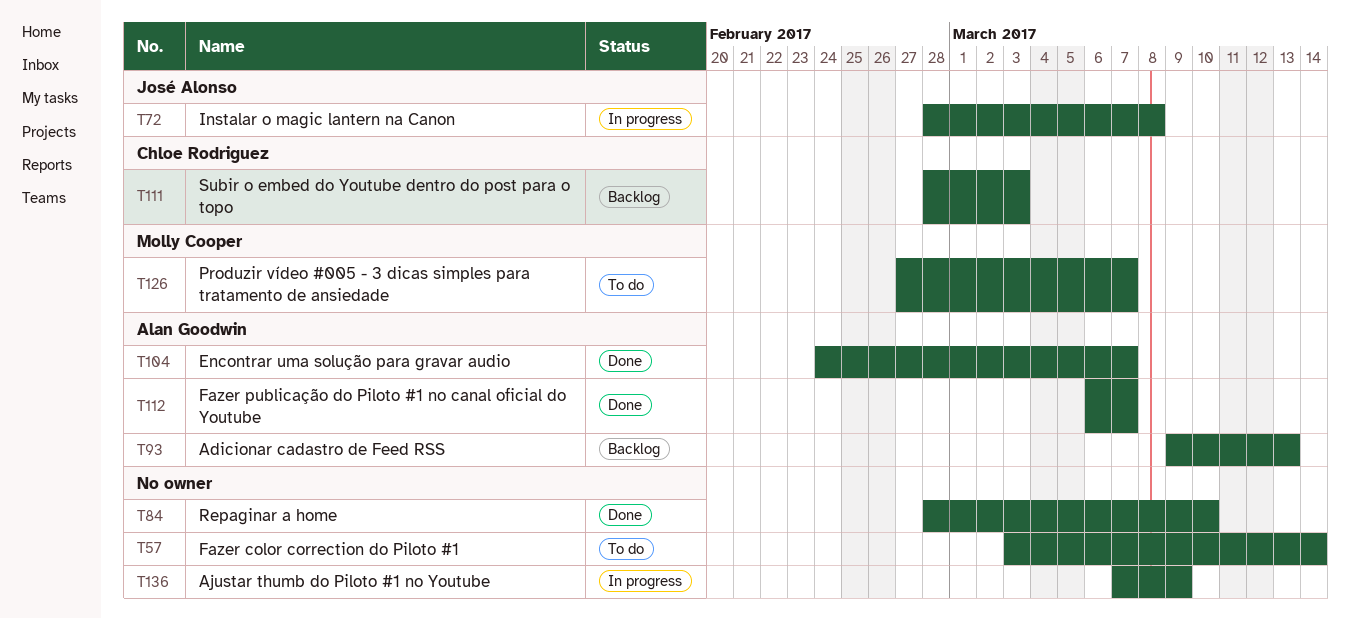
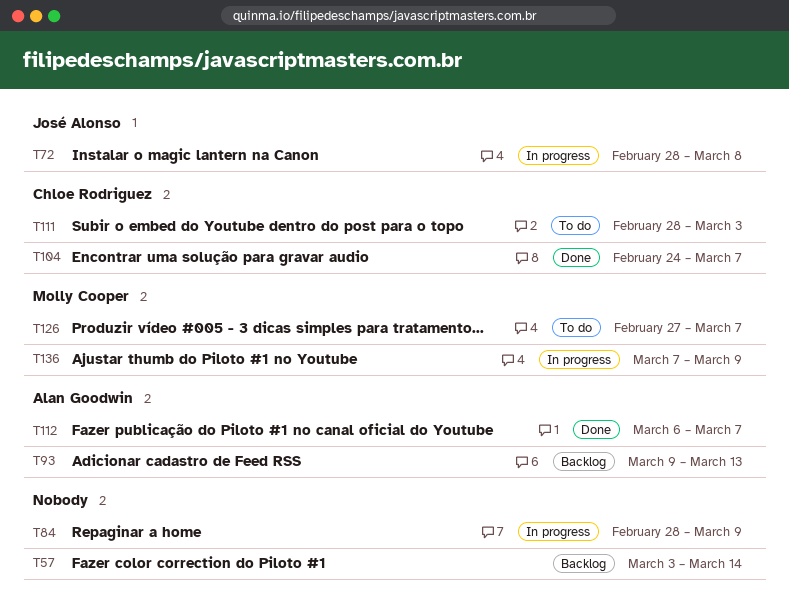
T57, status: To do -> Backlog
T84, status: Done -> In progress
T84, due: Mar 10 -> Mar 9
T104, owner: Alan Goodwin -> Chloe Rodriguez
T111, status: Backlog -> To do
T136, owner: none -> Molly Cooper

